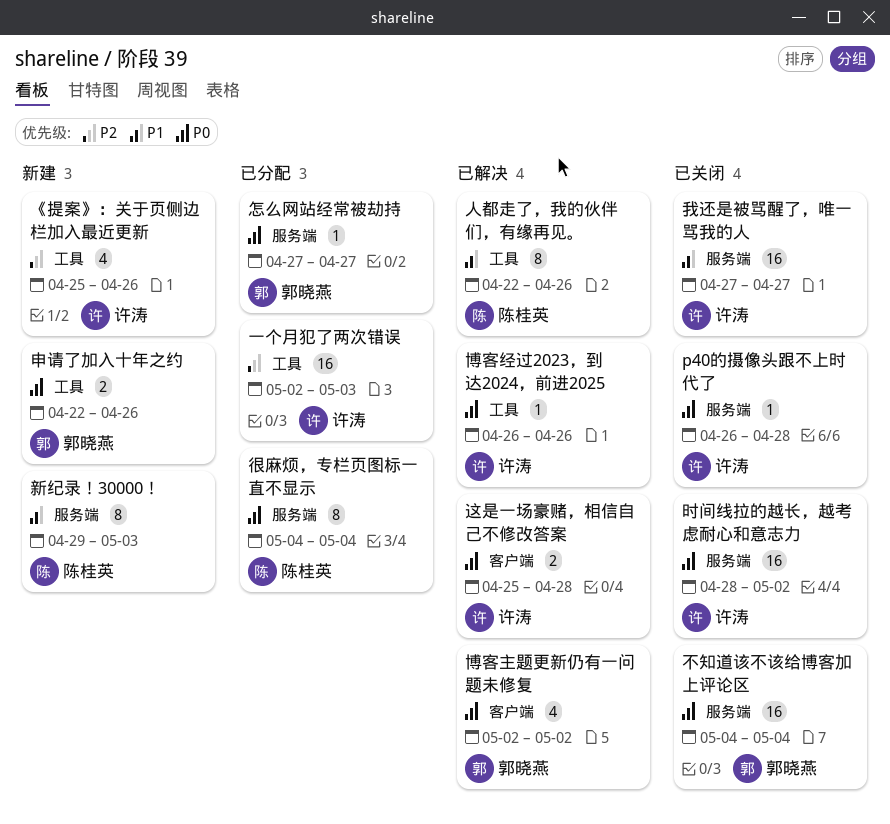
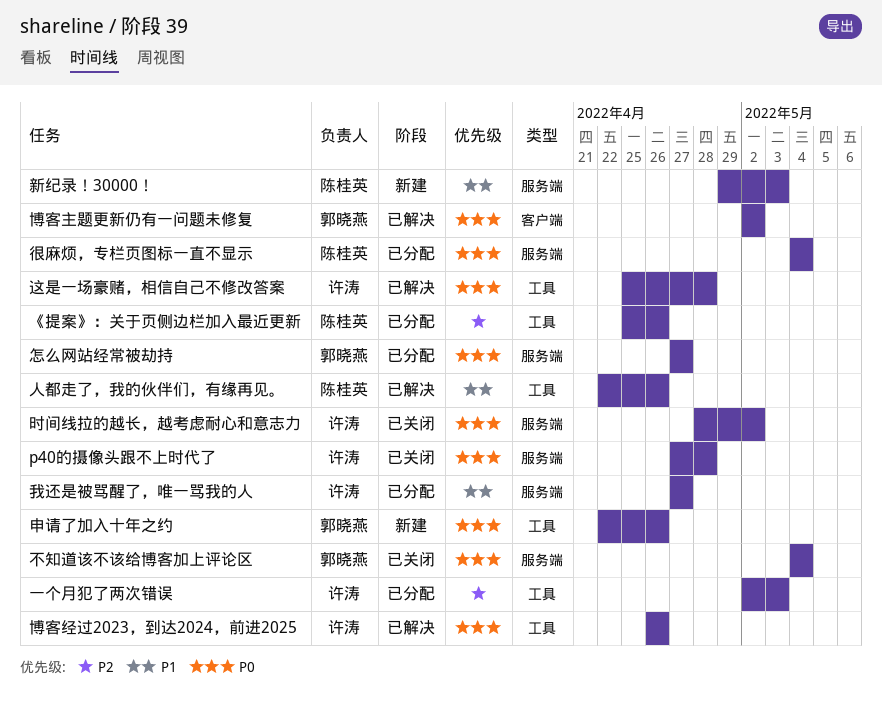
p40的摄像头跟不上时代了, start: Apr 26 -> Apr 27
《提案》：关于页侧边栏加入最近更新, status: 新建 -> 已分配
《提案》：关于页侧边栏加入最近更新, owner: 许涛 -> 陈桂英
我还是被骂醒了，唯一骂我的人, status: 已关闭 -> 已分配
这是一场豪赌，相信自己不修改答案, label: 客户端 -> 工具

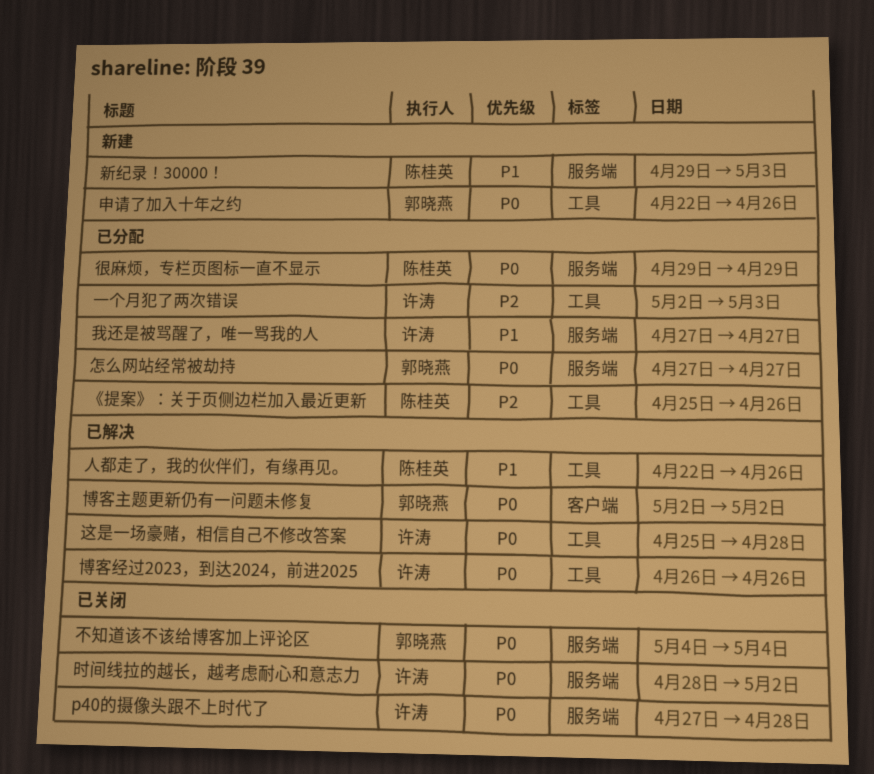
很麻烦，专栏页图标一直不显示, start: May 4 -> Apr 29
很麻烦，专栏页图标一直不显示, due: May 4 -> Apr 29

